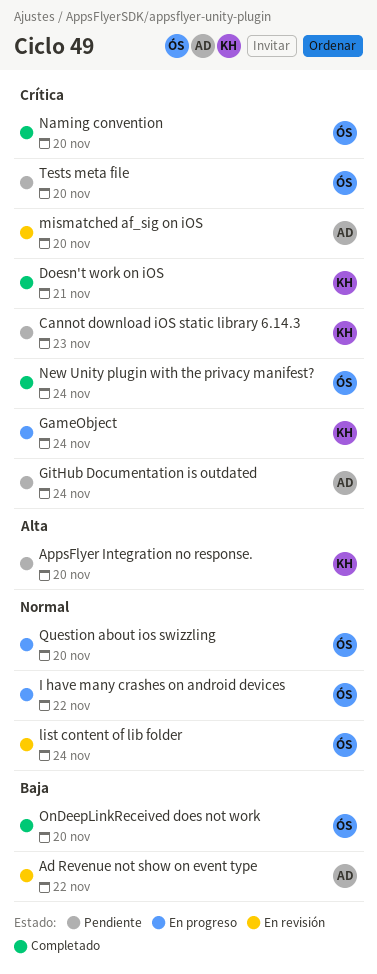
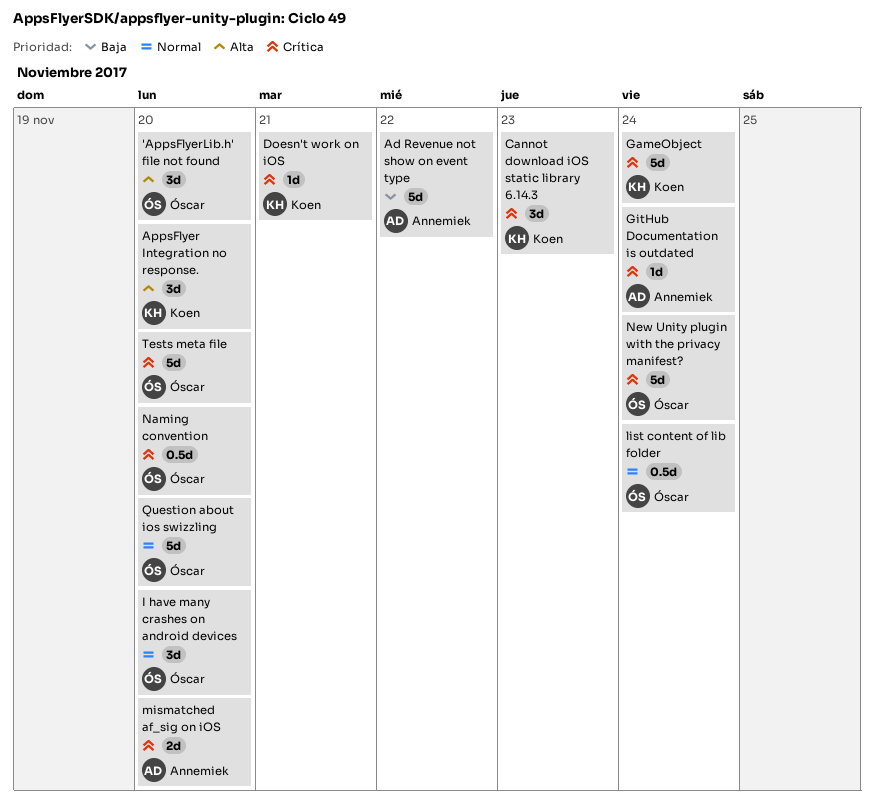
'AppsFlyerLib.h' file not found: none -> present
I have many crashes on android devices, due: Nov 22 -> Nov 20
OnDeepLinkReceived does not work: present -> none

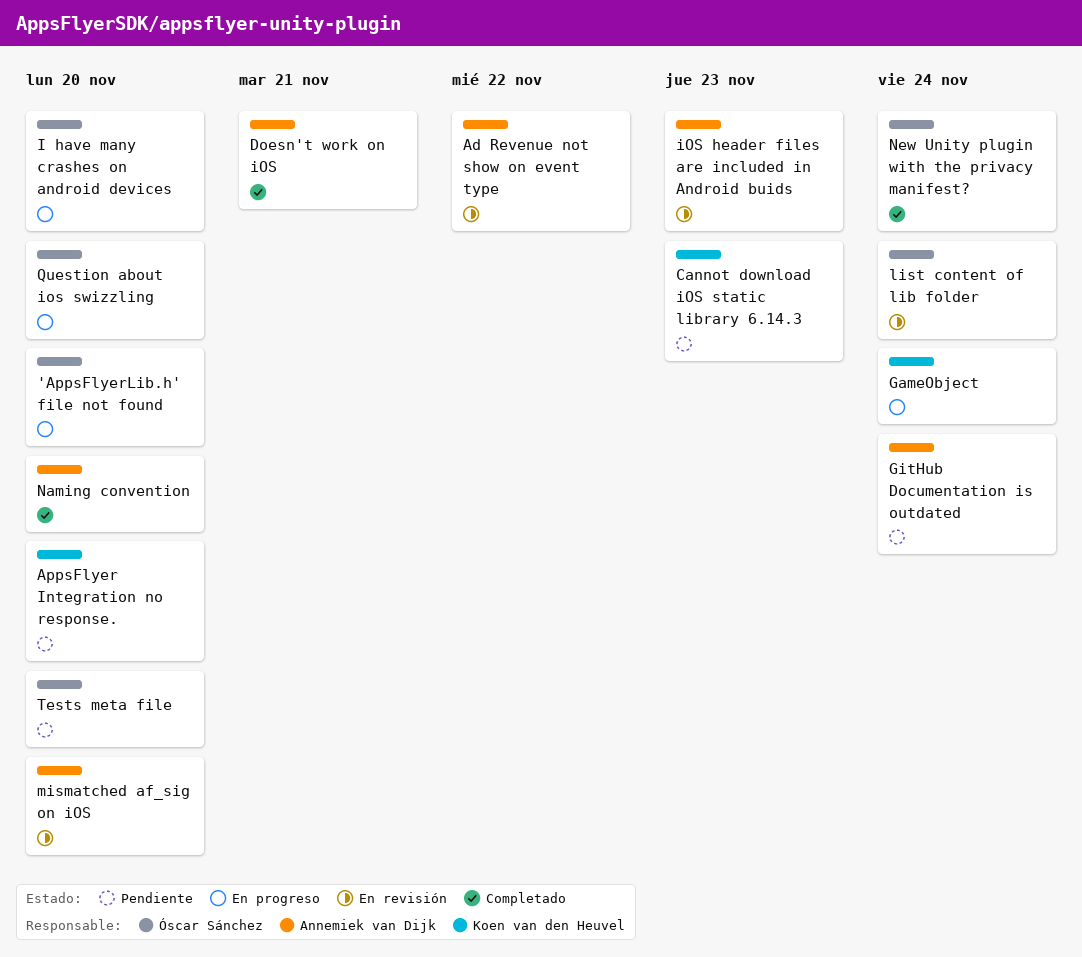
Doesn't work on iOS, owner: Koen van den Heuvel -> Annemiek van Dijk
iOS header files are included in Android buids: none -> present
Naming convention, owner: Óscar Sánchez -> Annemiek van Dijk

